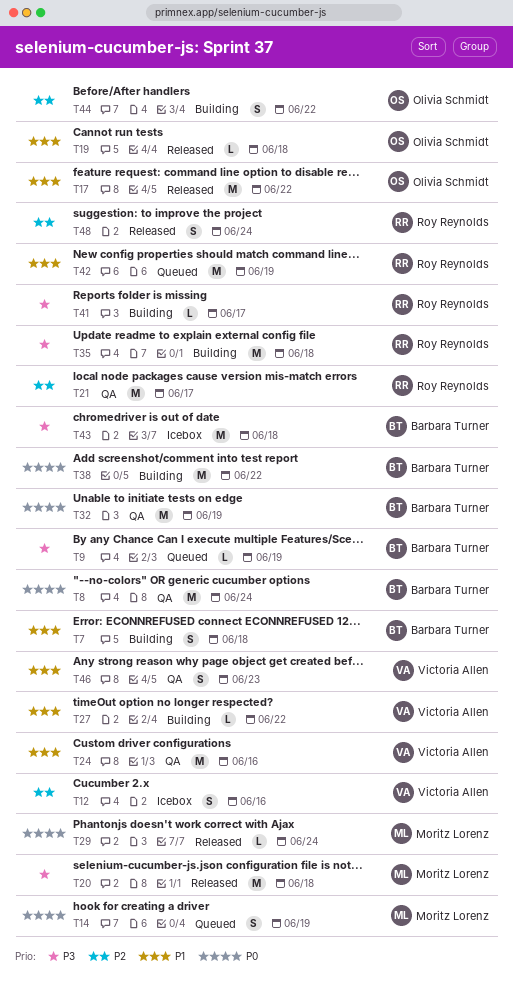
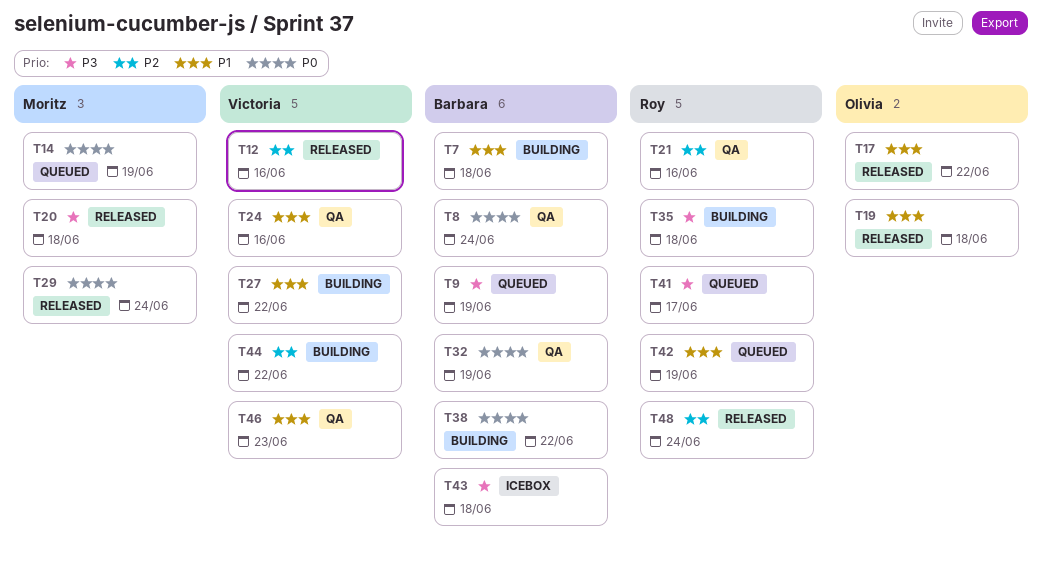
T12, status: Icebox -> Released
T21, due: Jun 17 -> Jun 16
T41, status: Building -> Queued
T44, owner: Olivia Schmidt -> Victoria Allen

